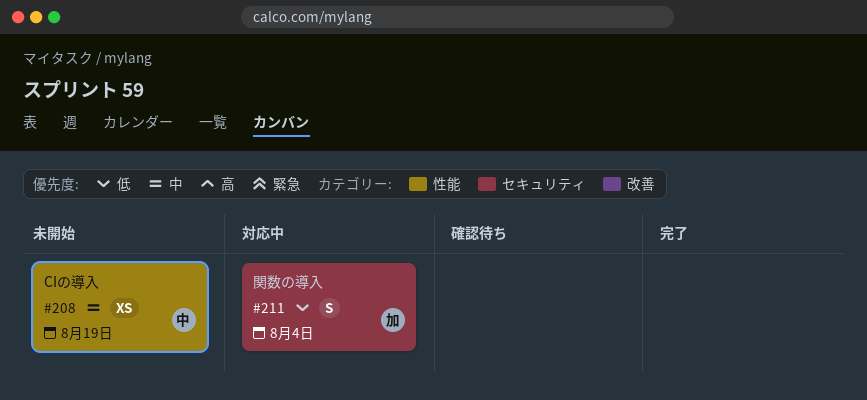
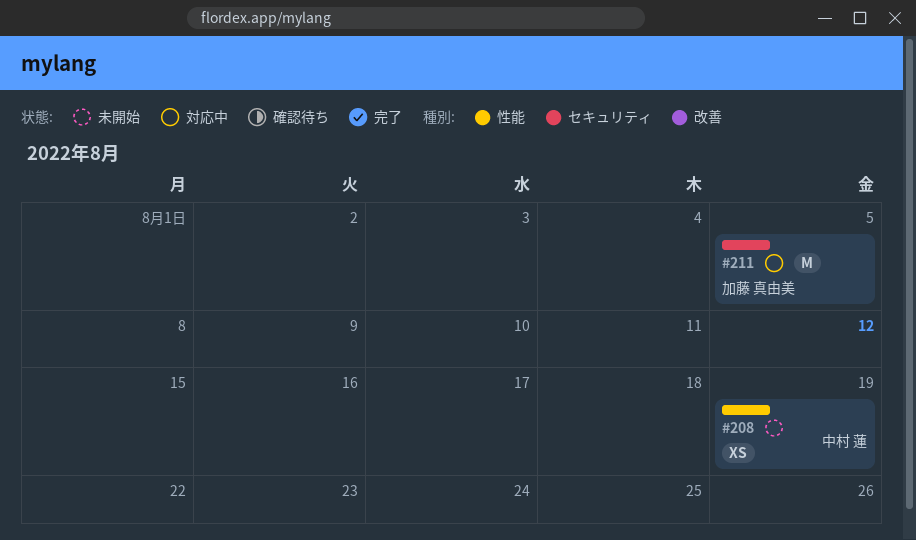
#211, estimate: S -> M
#211, due: Aug 4 -> Aug 5

